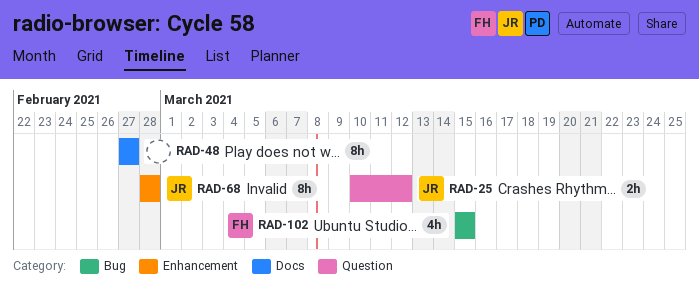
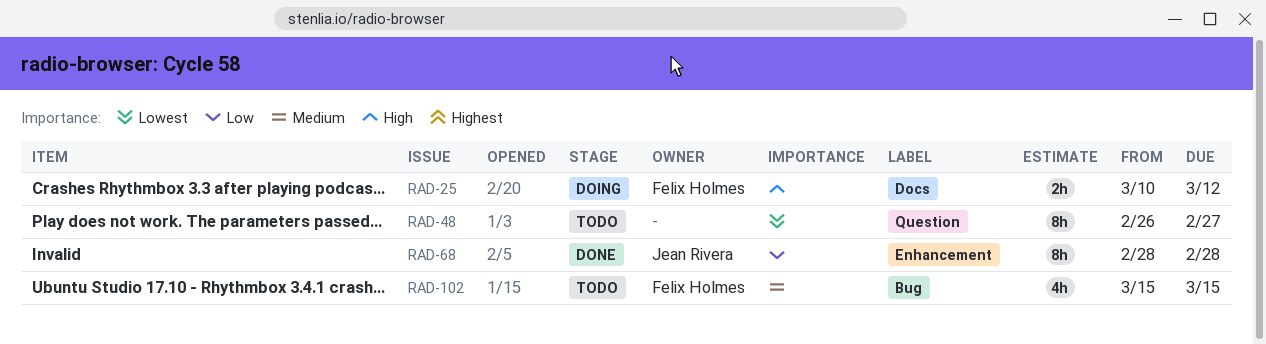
RAD-25, owner: Jean Rivera -> Felix Holmes
RAD-25, label: Question -> Docs
RAD-48, label: Docs -> Question
RAD-48, start: Feb 27 -> Feb 26

